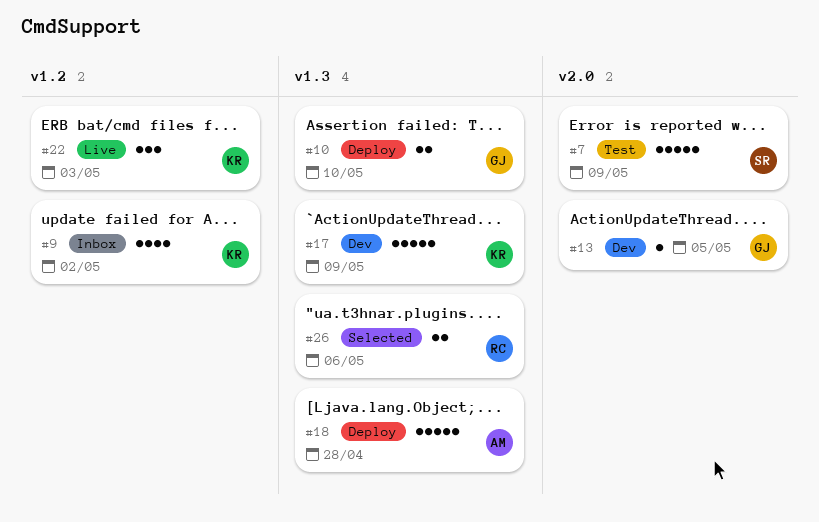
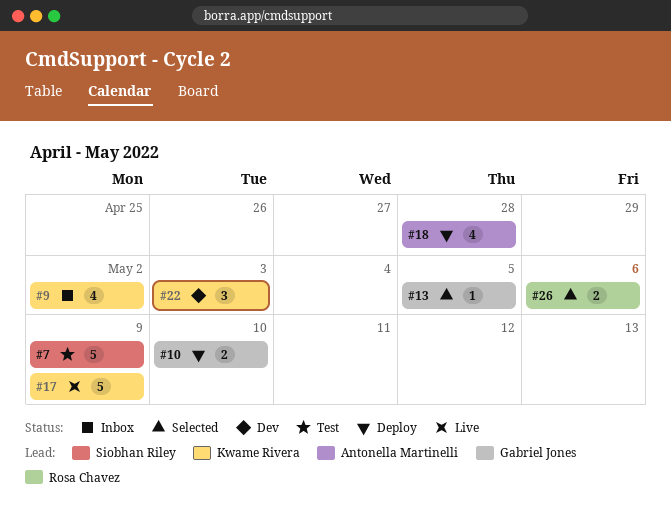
#13, status: Dev -> Selected
#17, status: Dev -> Live
#18, estimate: 5 -> 4
#22, status: Live -> Dev

